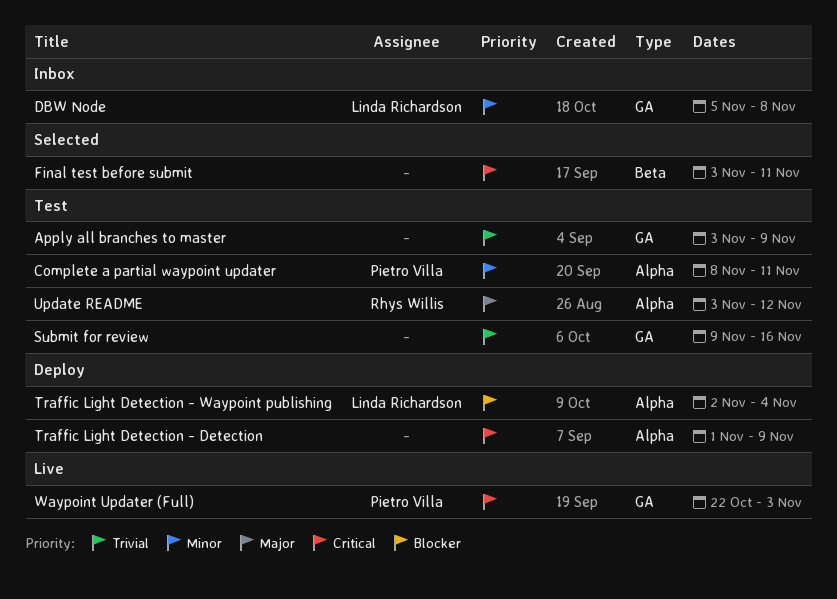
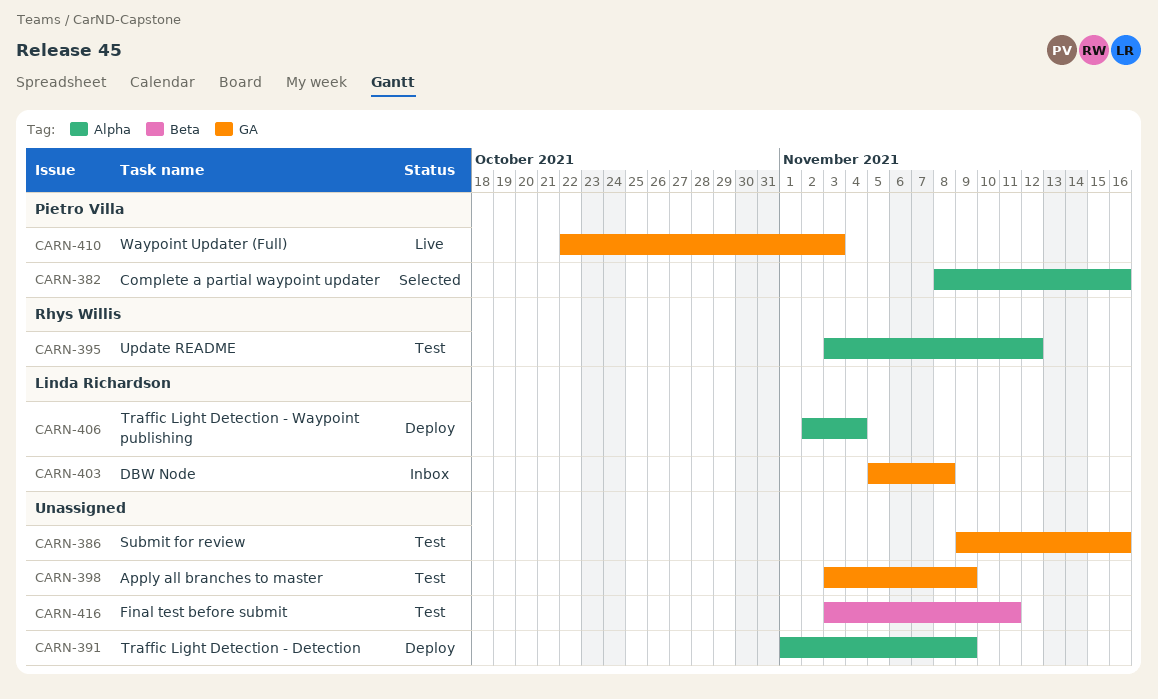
Complete a partial waypoint updater, status: Test -> Selected
Complete a partial waypoint updater, due: Nov 11 -> Nov 16
Final test before submit, status: Selected -> Test

